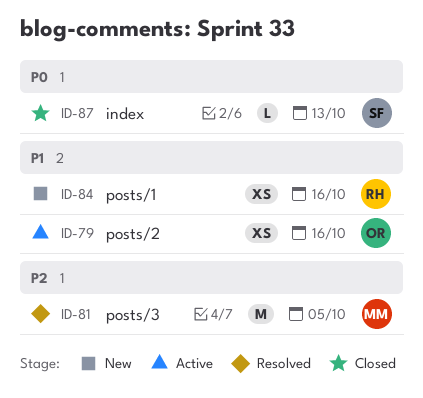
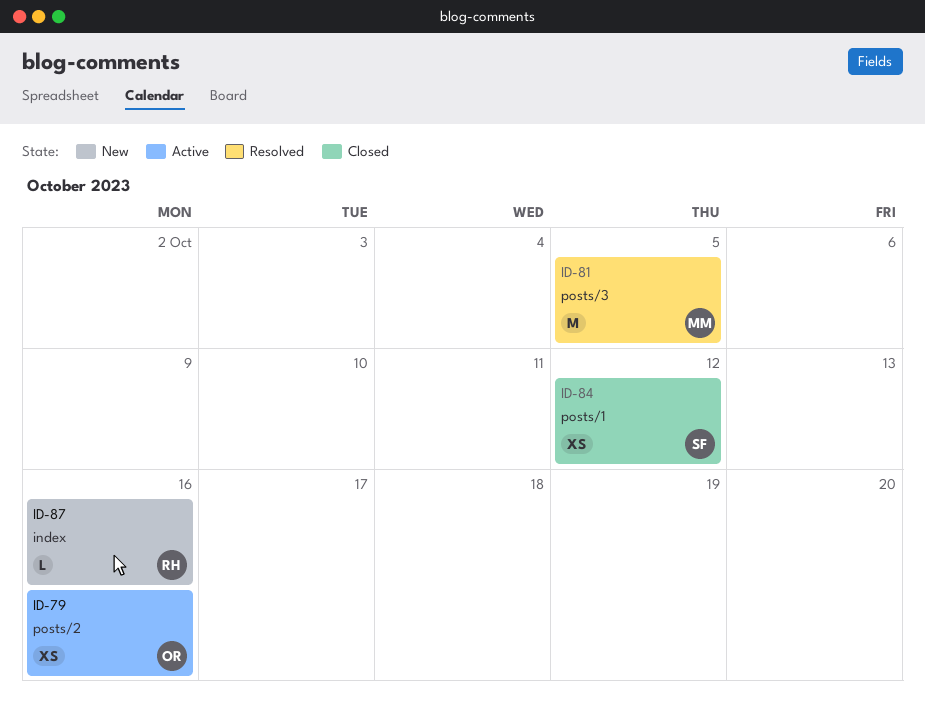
ID-84, status: New -> Closed
ID-84, owner: RH -> SF
ID-84, due: Oct 16 -> Oct 12
ID-87, status: Closed -> New
ID-87, owner: SF -> RH
ID-87, due: Oct 13 -> Oct 16

